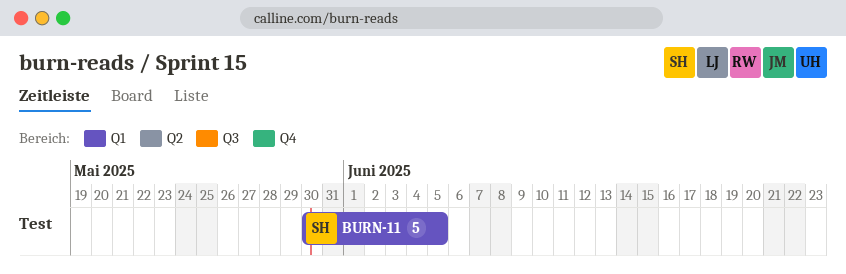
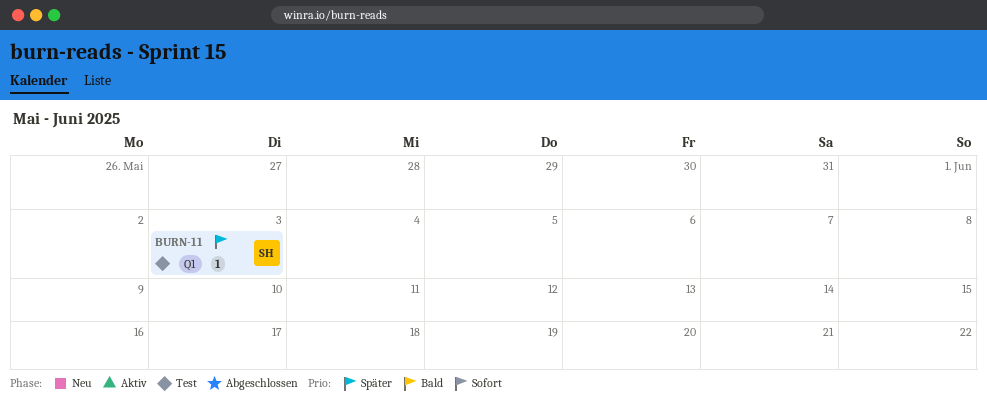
BURN-11, estimate: 5 -> 1
BURN-11, due: Jun 5 -> Jun 3

